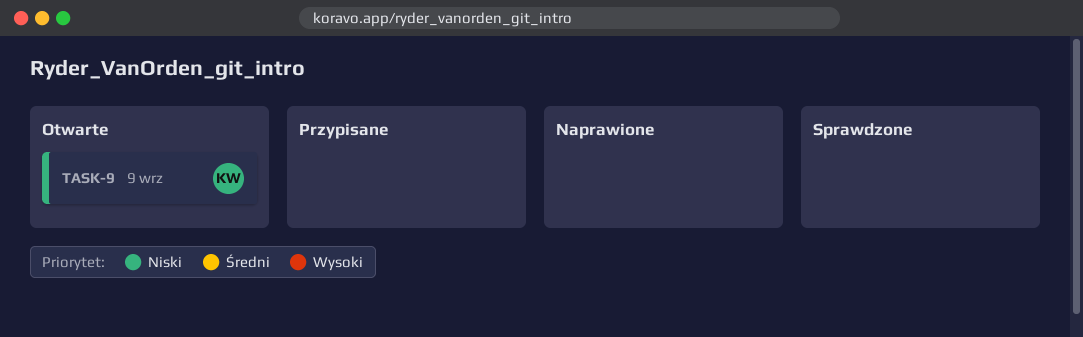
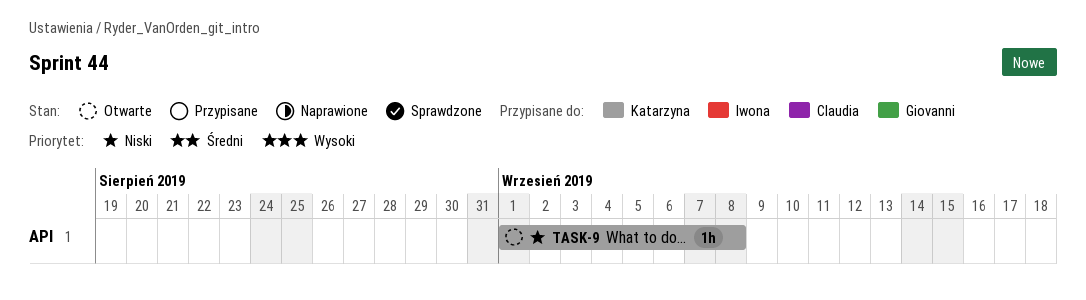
TASK-9, due: Sep 9 -> Sep 8

